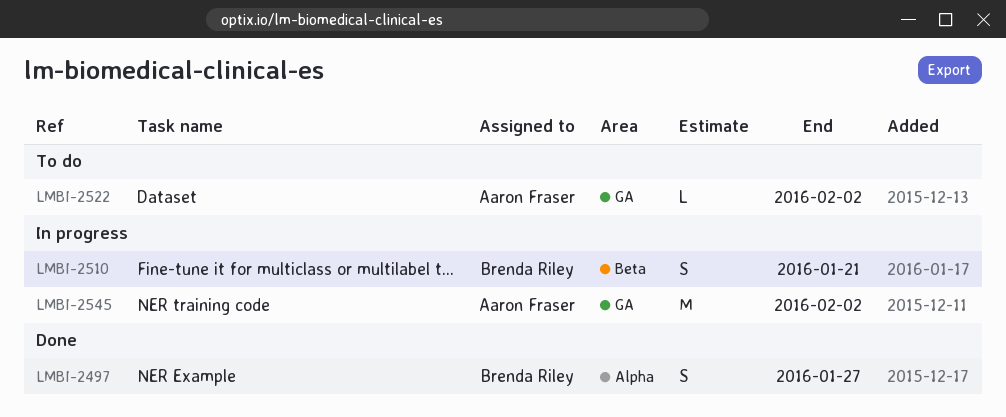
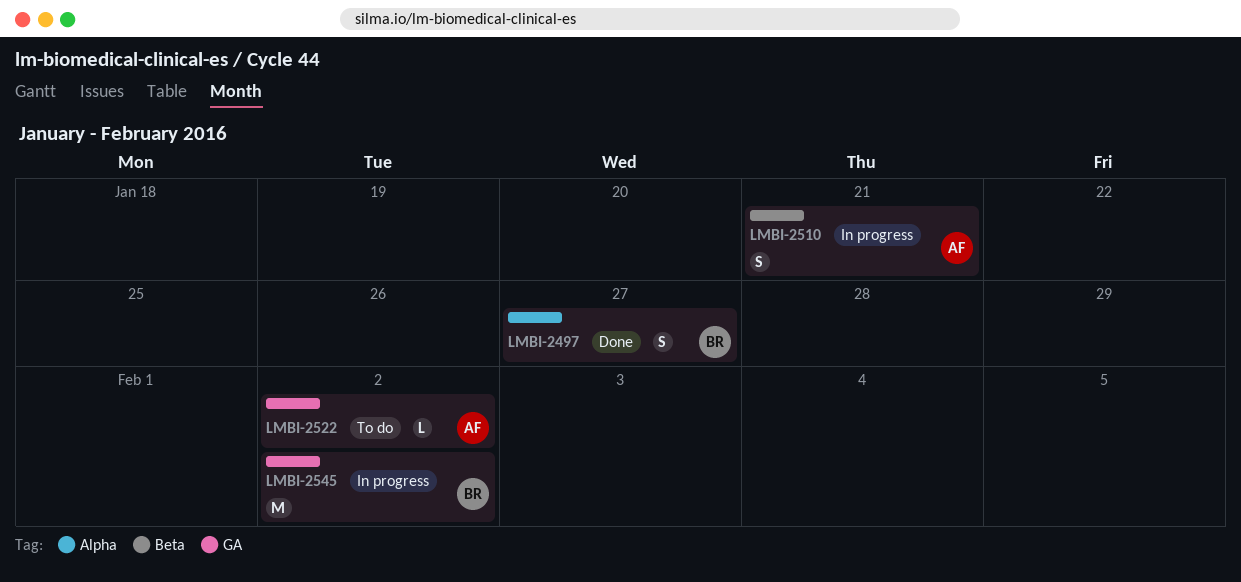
LMBI-2510, owner: Brenda Riley -> Aaron Fraser
LMBI-2545, owner: Aaron Fraser -> Brenda Riley

